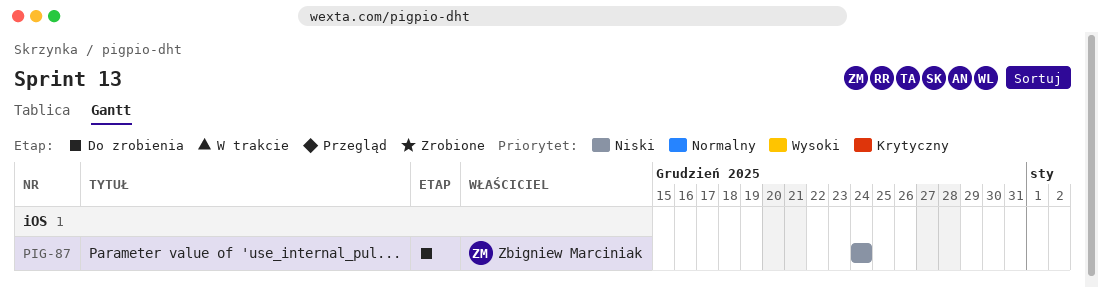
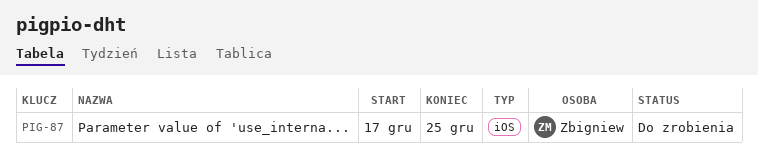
PIG-87, start: Dec 24 -> Dec 17
PIG-87, due: Dec 24 -> Dec 25

